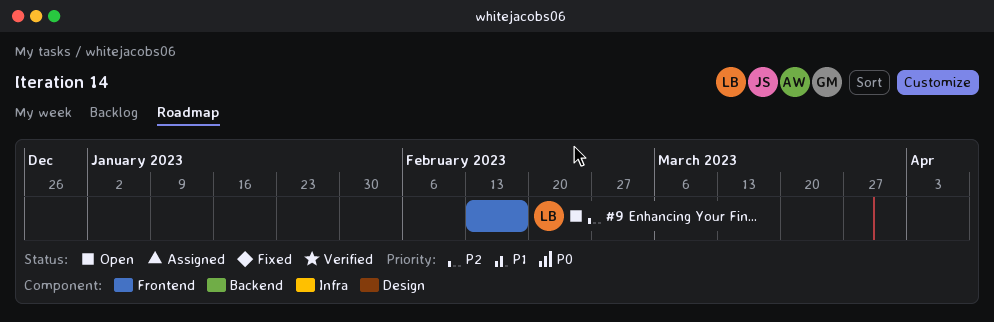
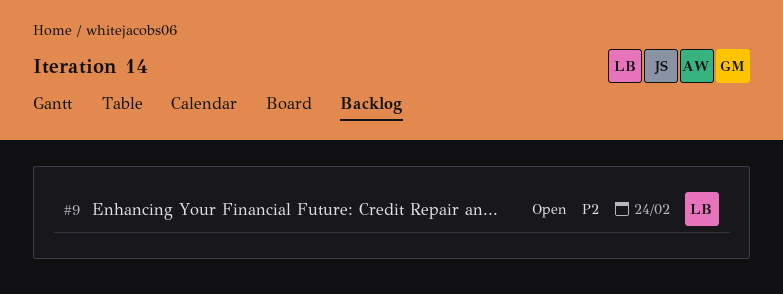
#9, due: Feb 17 -> Feb 24

